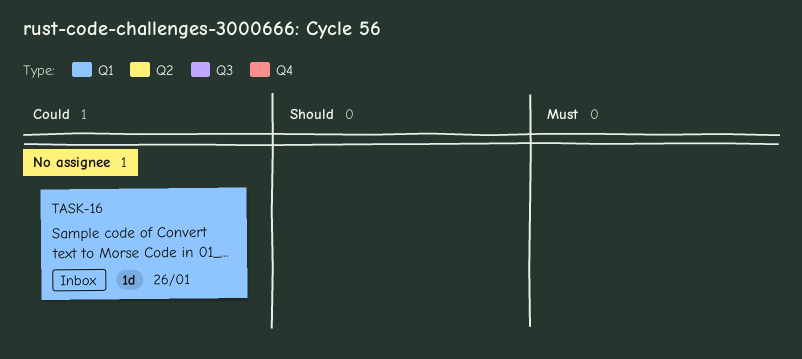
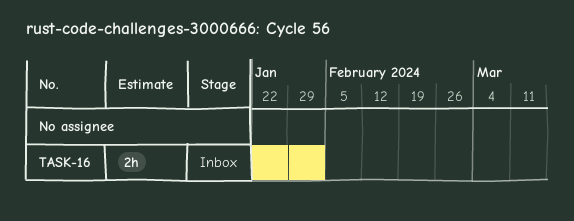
TASK-16, estimate: 1d -> 2h
TASK-16, due: Jan 26 -> Feb 2

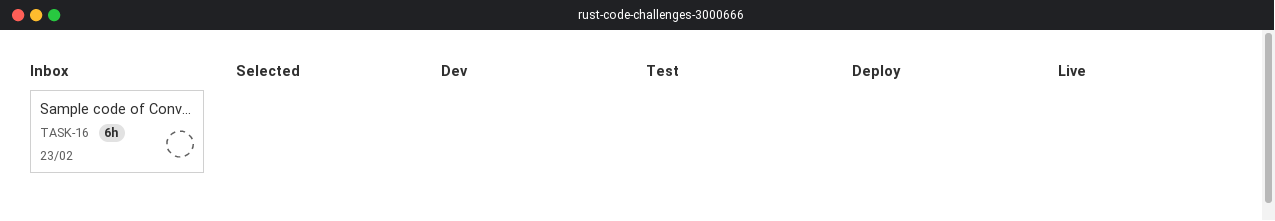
TASK-16, estimate: 2h -> 6h
TASK-16, due: Feb 2 -> Feb 23

